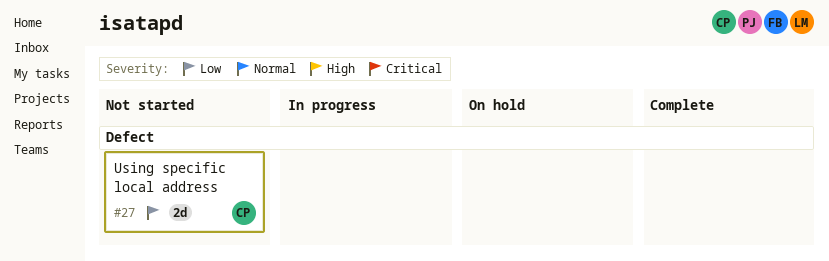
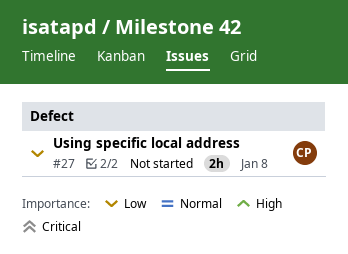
#27, estimate: 2d -> 2h

